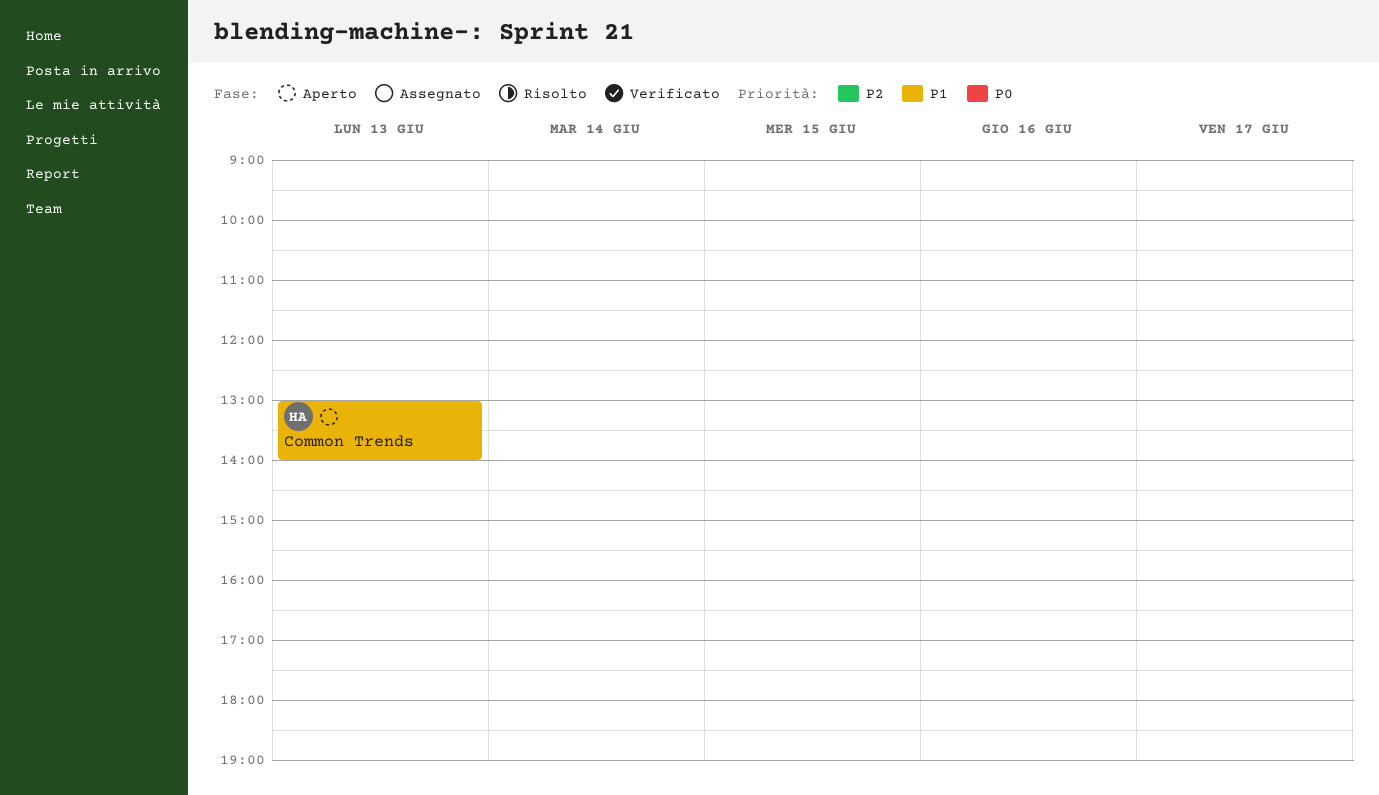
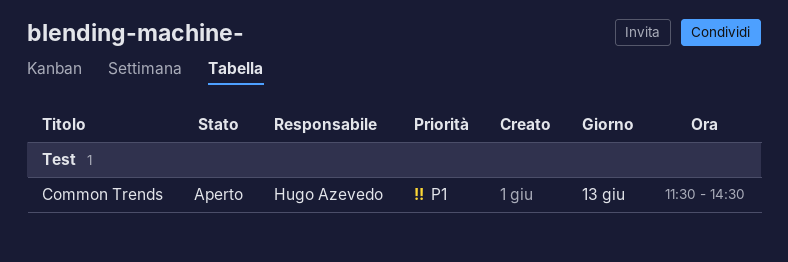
Common Trends, begins: 13:00 -> 11:30
Common Trends, ends: 14:00 -> 14:30

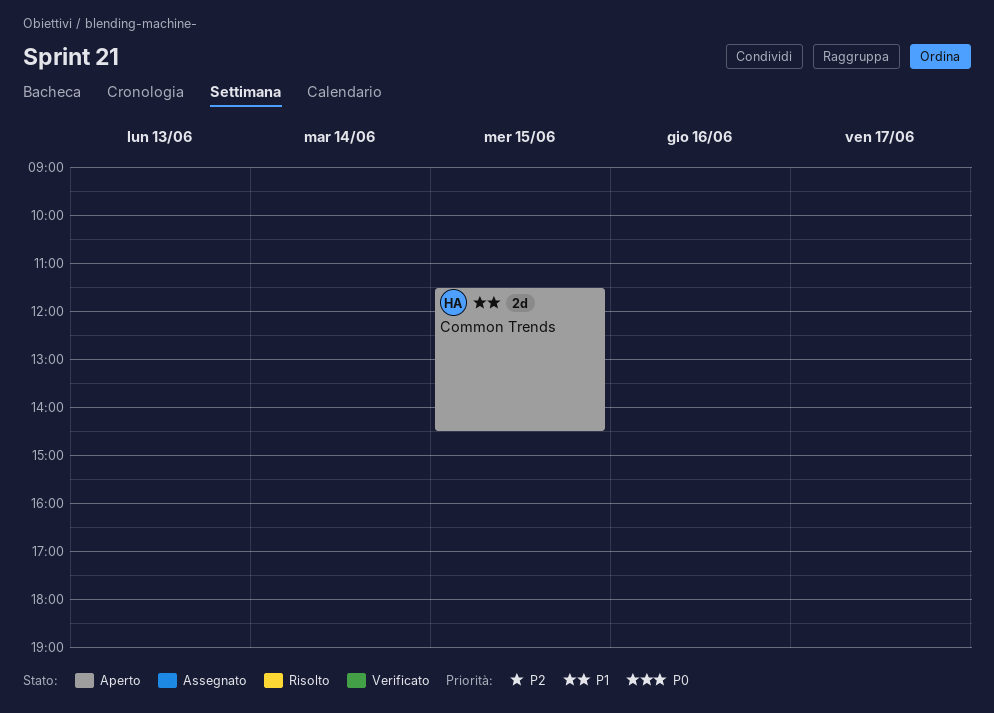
Common Trends, day: Jun 13 -> Jun 15

